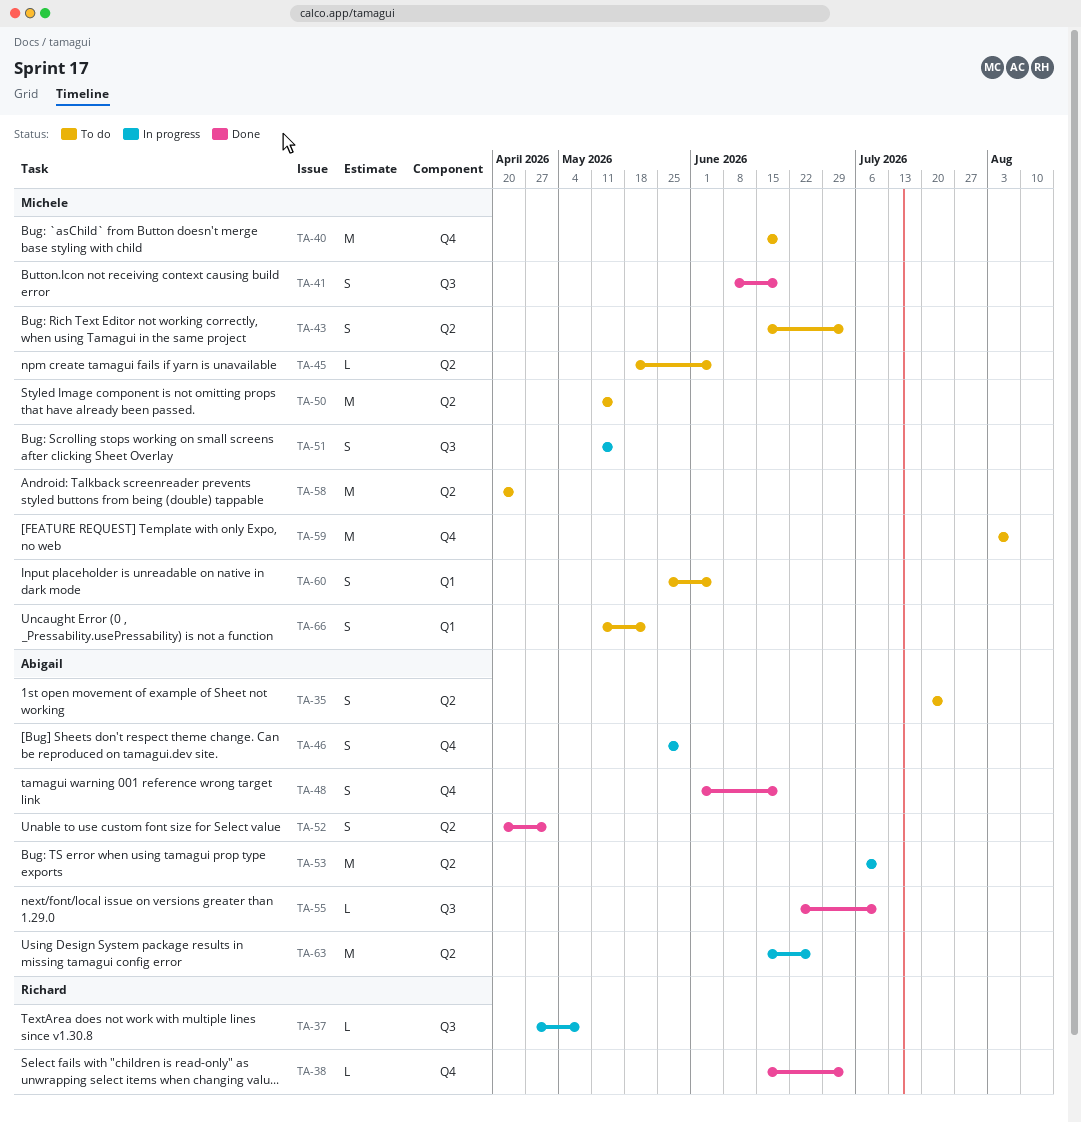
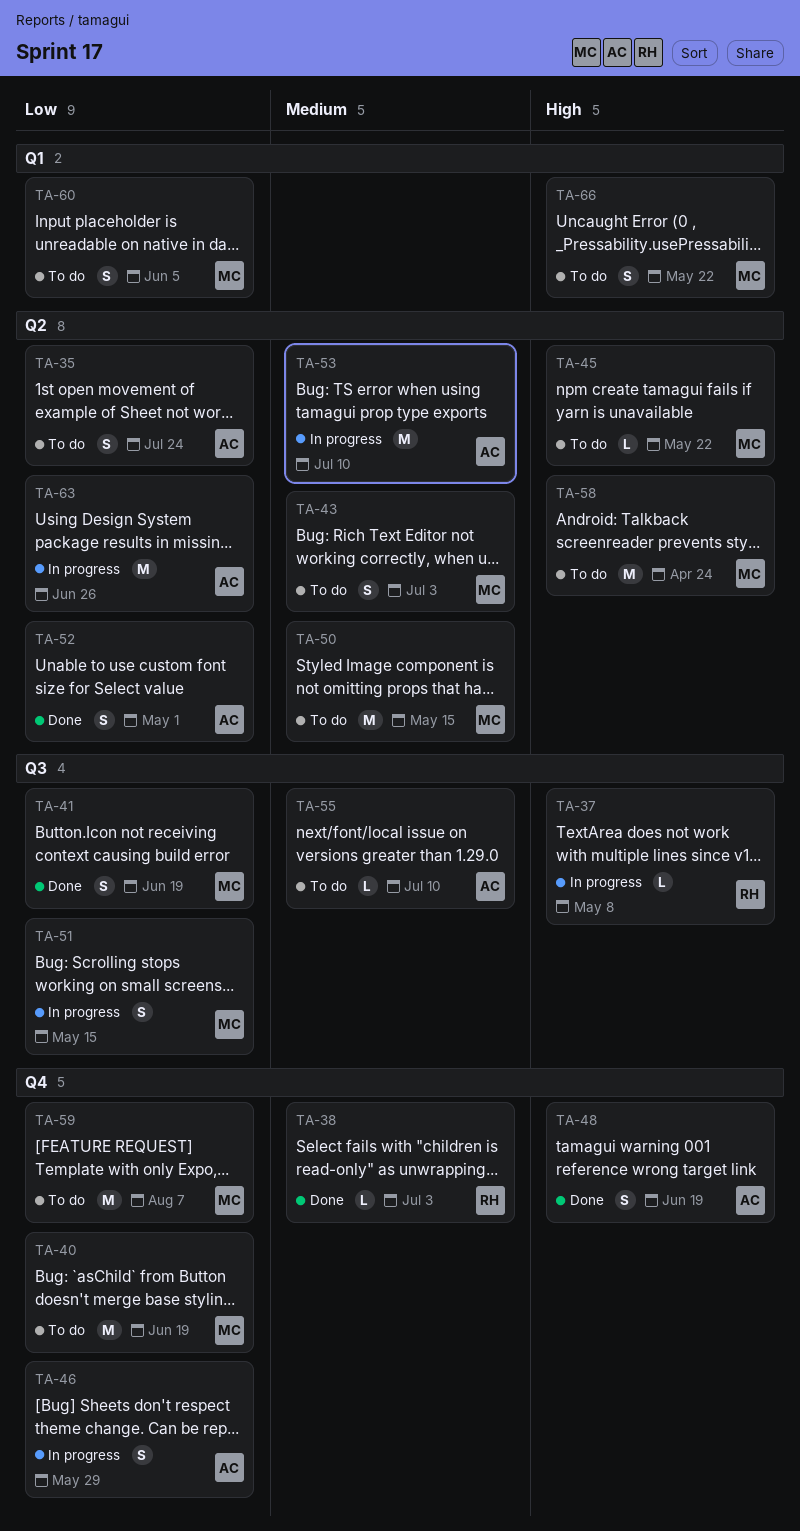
TA-45, due: Jun 5 -> May 22
TA-55, status: Done -> To do

